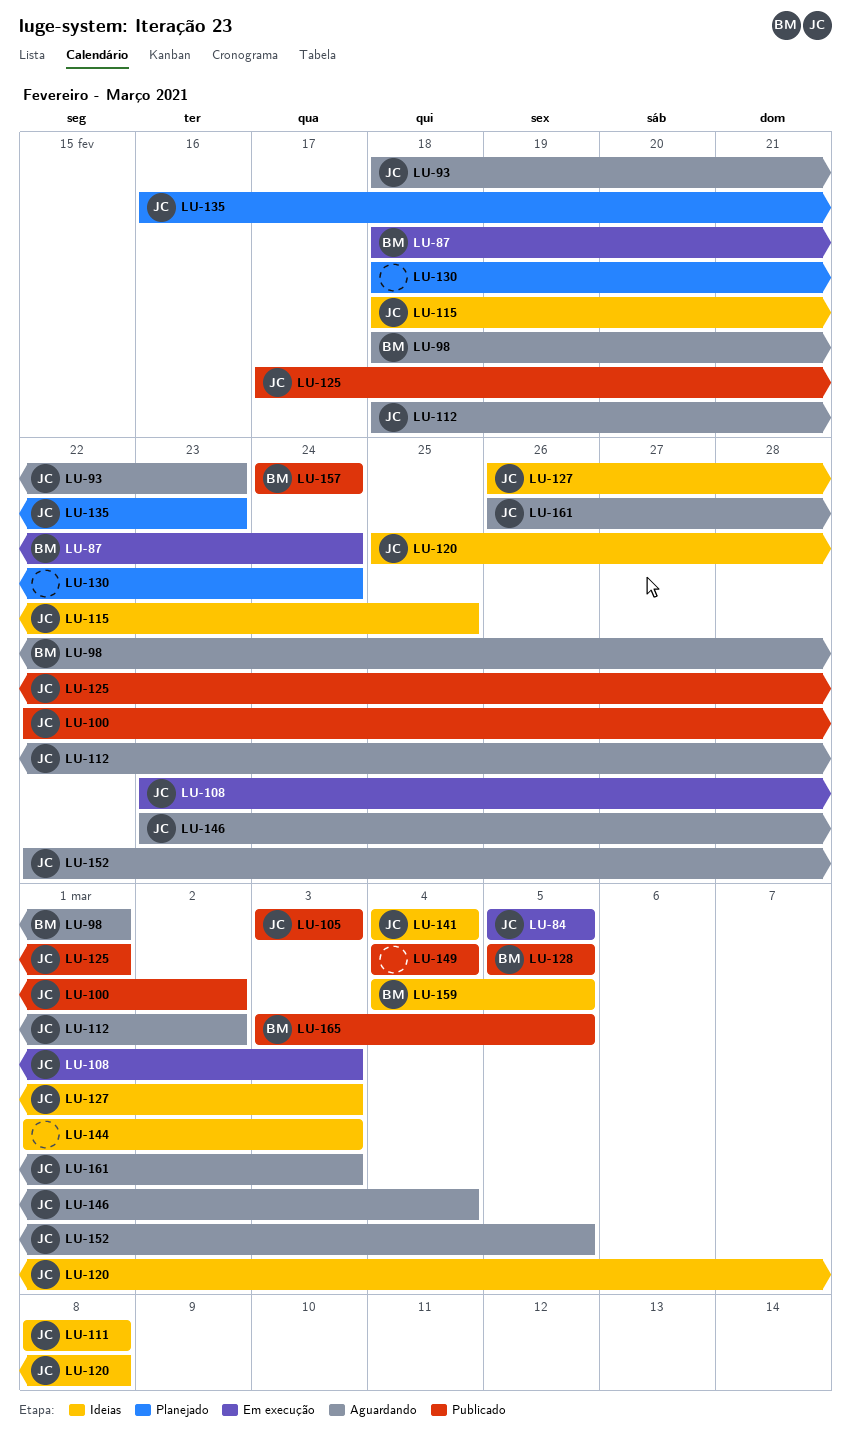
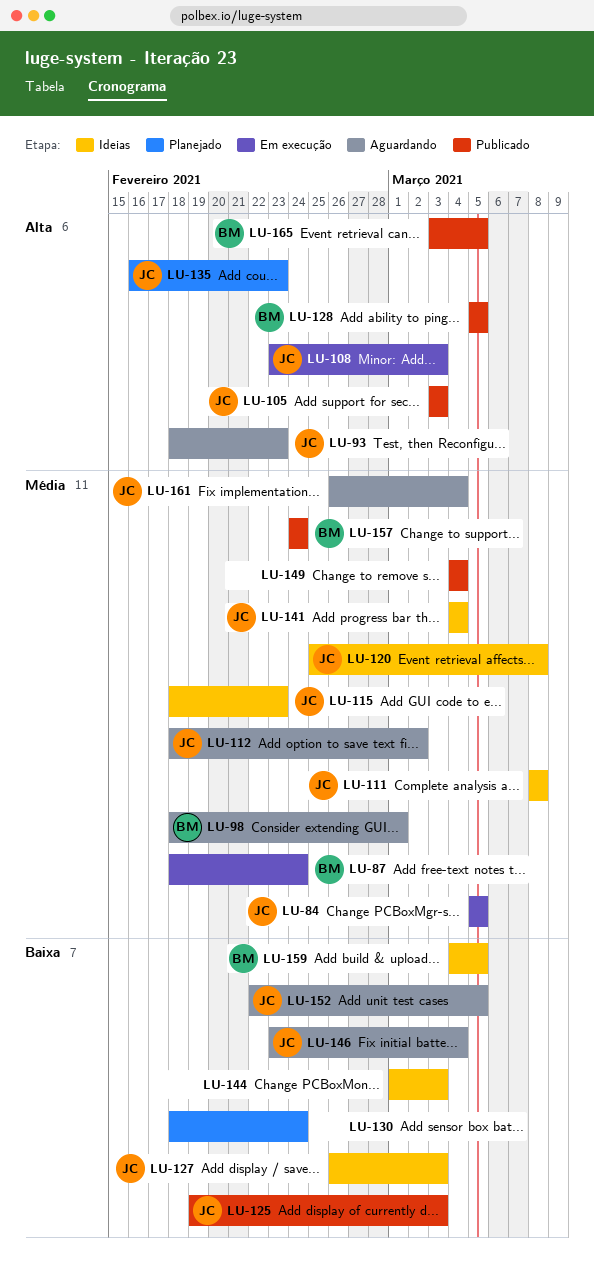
LU-100: present -> none
LU-115, due: Feb 25 -> Feb 23
LU-125, start: Feb 17 -> Feb 19
LU-125, due: Mar 1 -> Mar 3
LU-161, due: Mar 3 -> Mar 4

